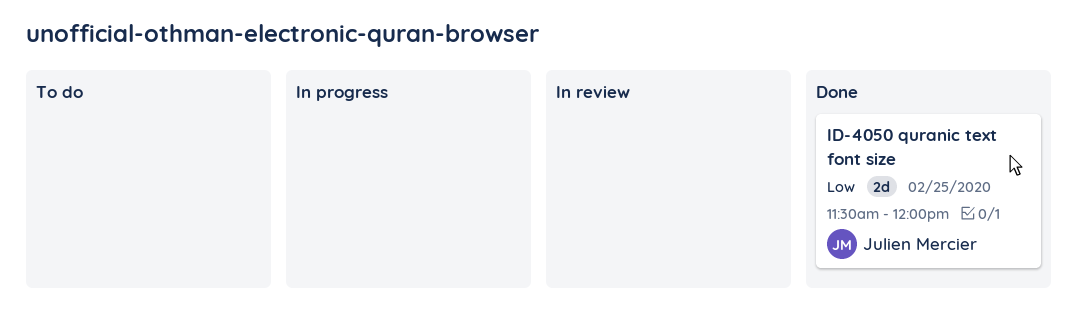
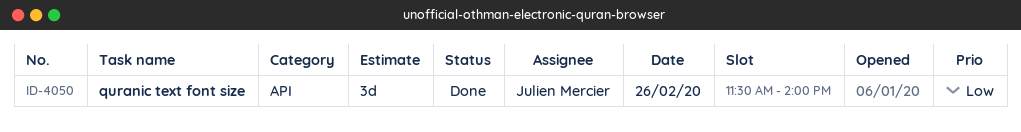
ID-4050, estimate: 2d -> 3d
ID-4050, day: Feb 25 -> Feb 26
ID-4050, ends: 12:00 -> 14:00

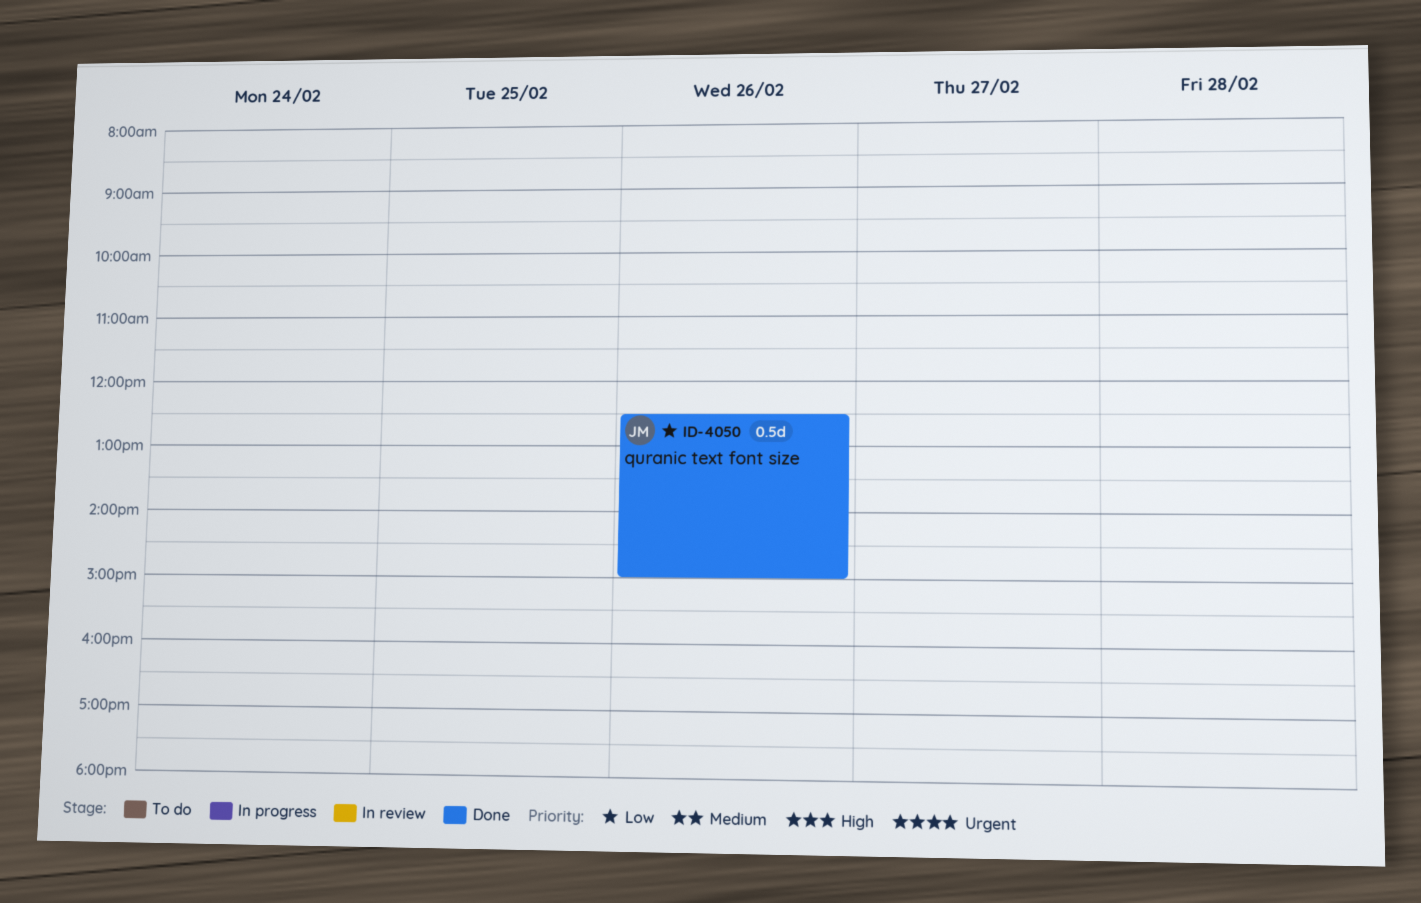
ID-4050, estimate: 3d -> 0.5d
ID-4050, begins: 11:30 -> 12:30
ID-4050, ends: 14:00 -> 15:00

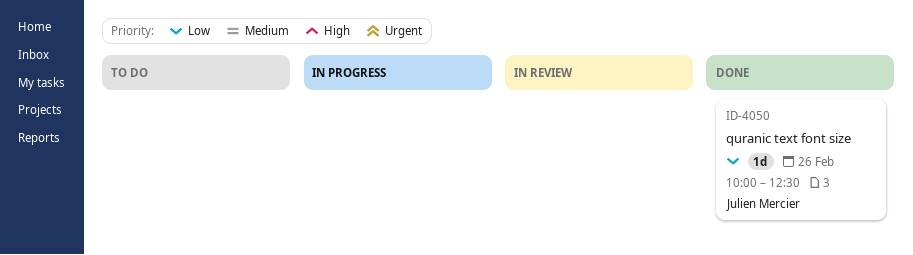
ID-4050, estimate: 0.5d -> 1d
ID-4050, begins: 12:30 -> 10:00
ID-4050, ends: 15:00 -> 12:30

